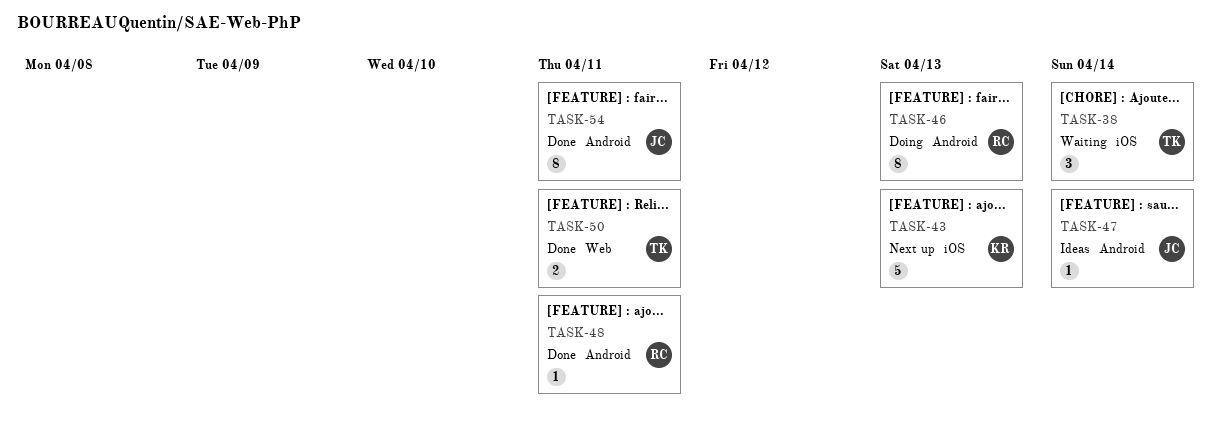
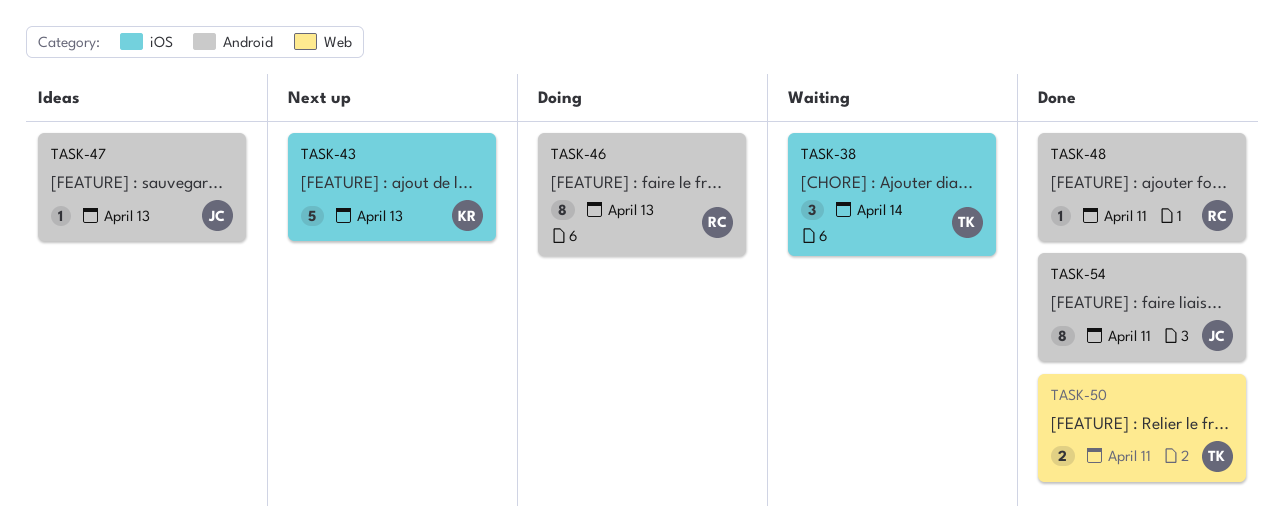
TASK-47, due: Apr 14 -> Apr 13

